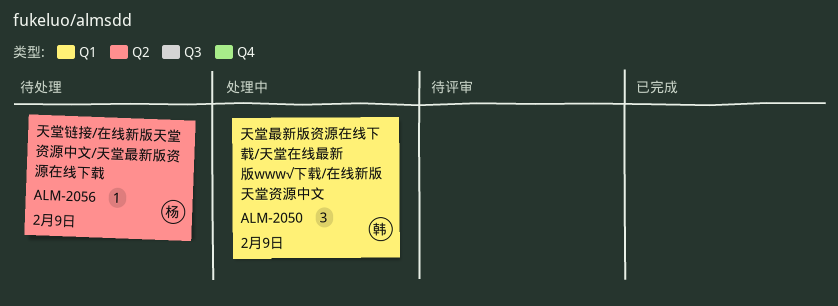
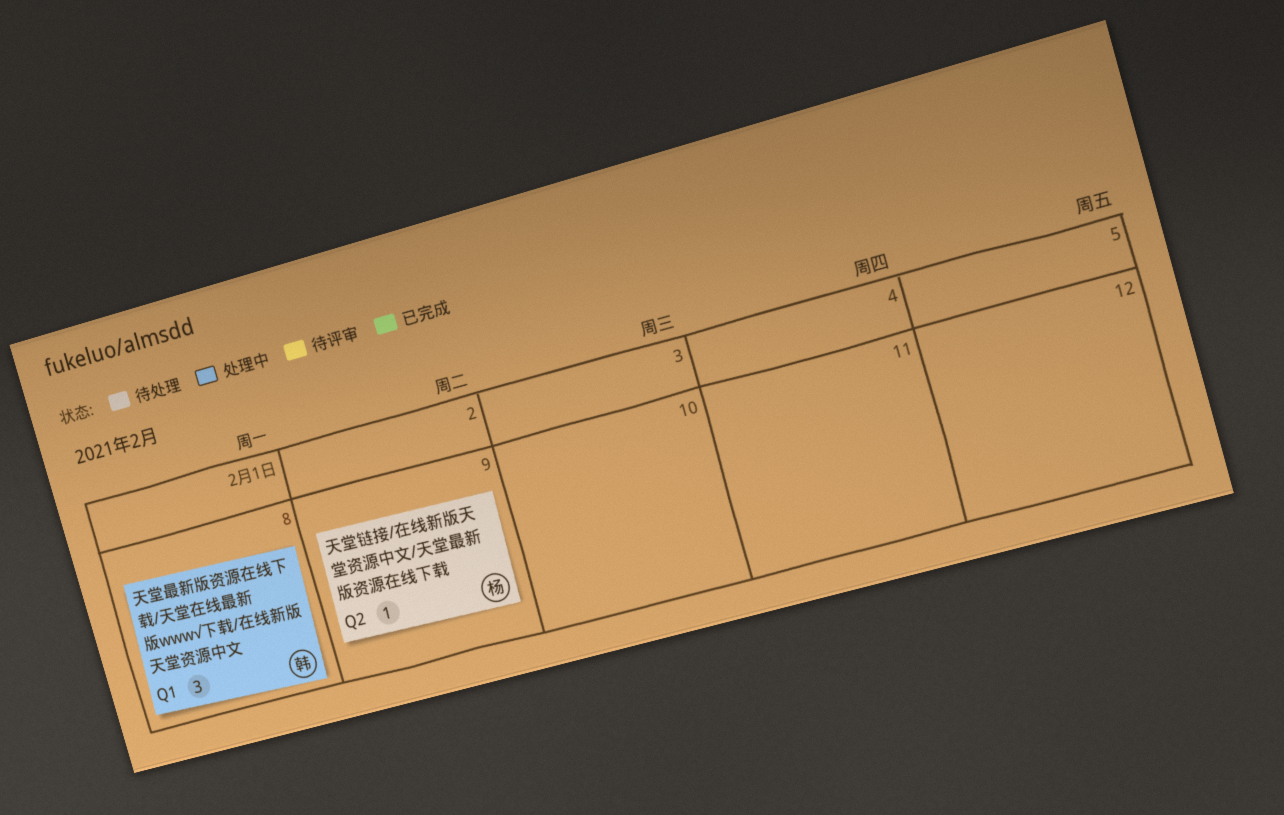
天堂最新版资源在线下载/天堂在线最新版www√下载/在线新版天堂资源中文, due: Feb 9 -> Feb 8

